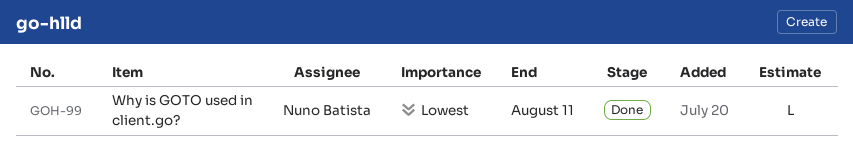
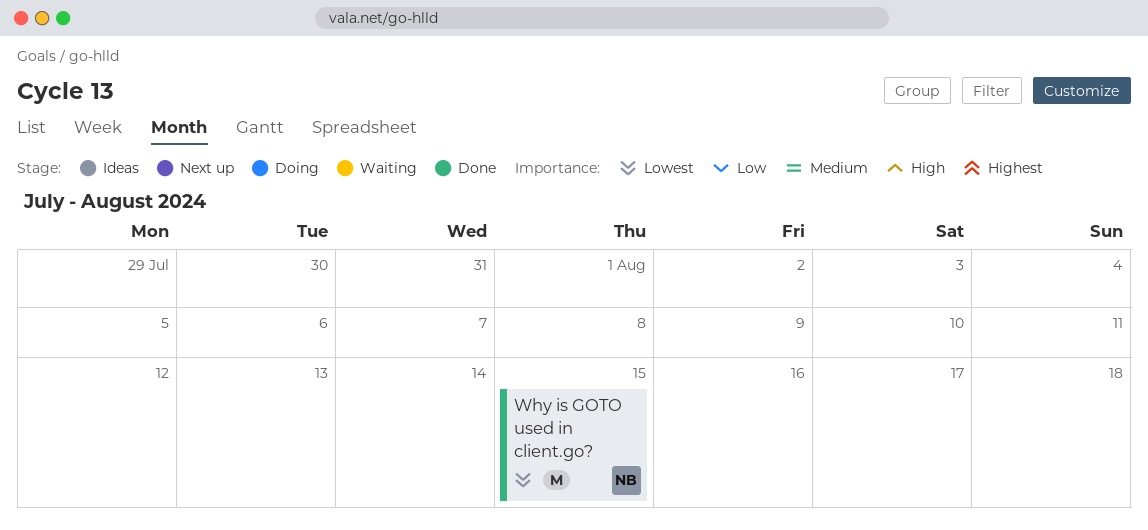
Why is GOTO used in client.go?, estimate: L -> M
Why is GOTO used in client.go?, due: Aug 11 -> Aug 15

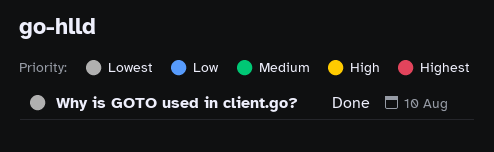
Why is GOTO used in client.go?, due: Aug 15 -> Aug 10

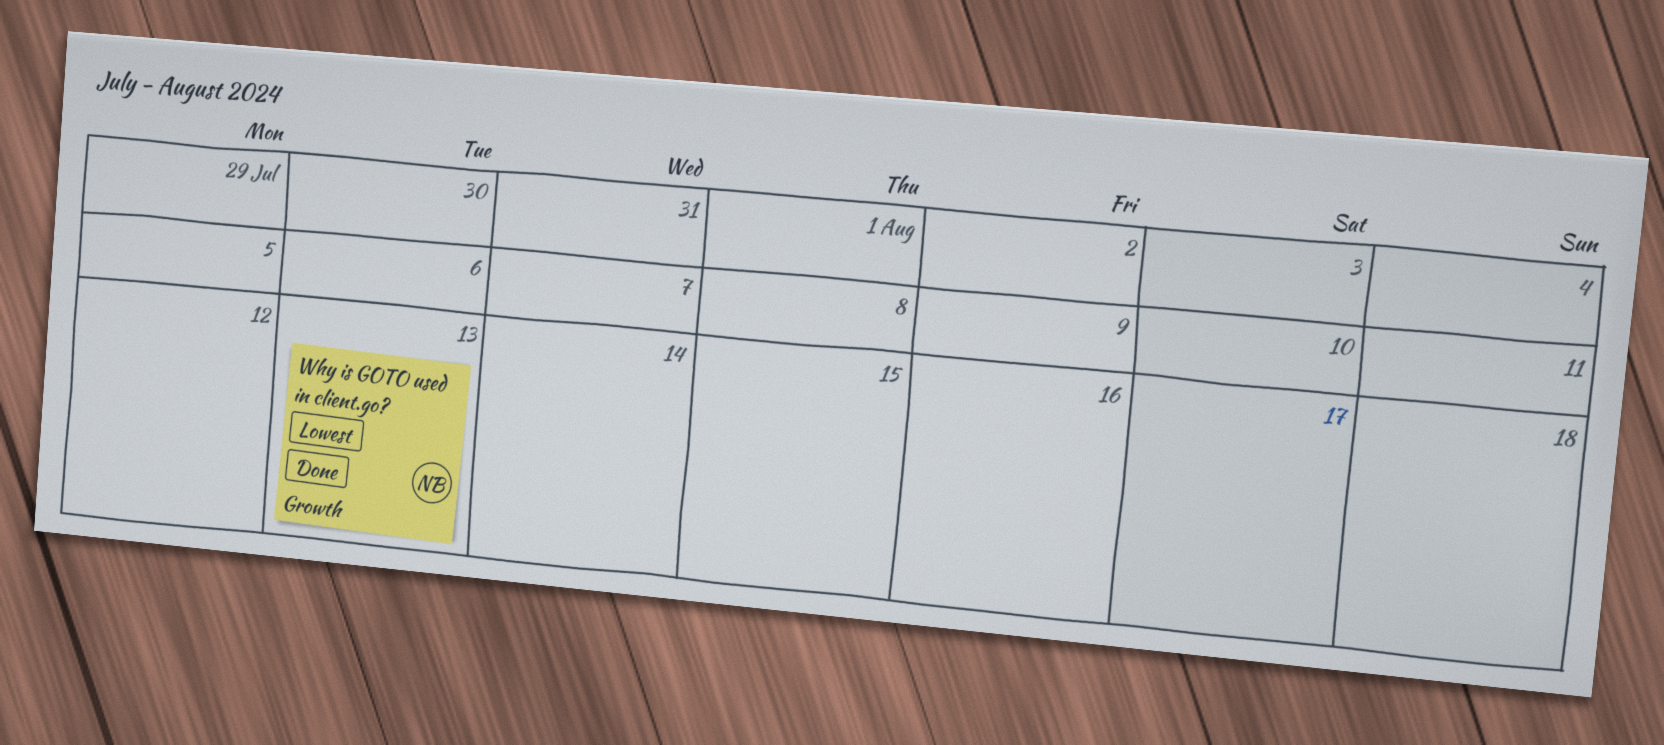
Why is GOTO used in client.go?, due: Aug 10 -> Aug 13

